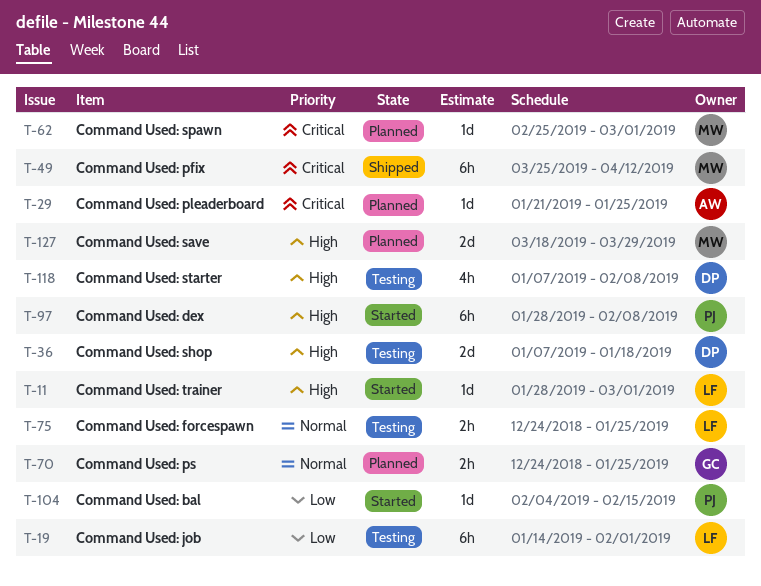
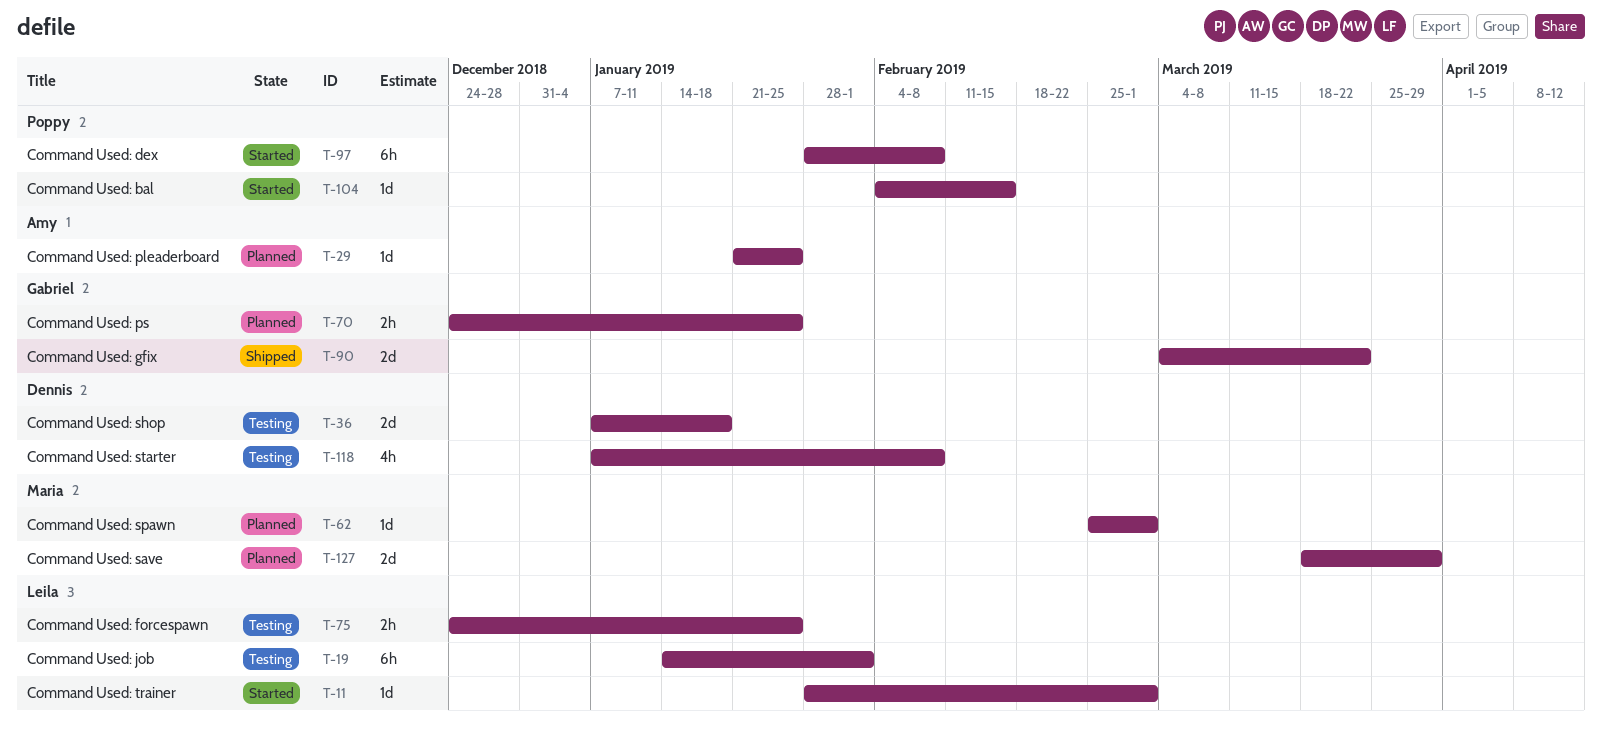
T-49: present -> none
T-90: none -> present

